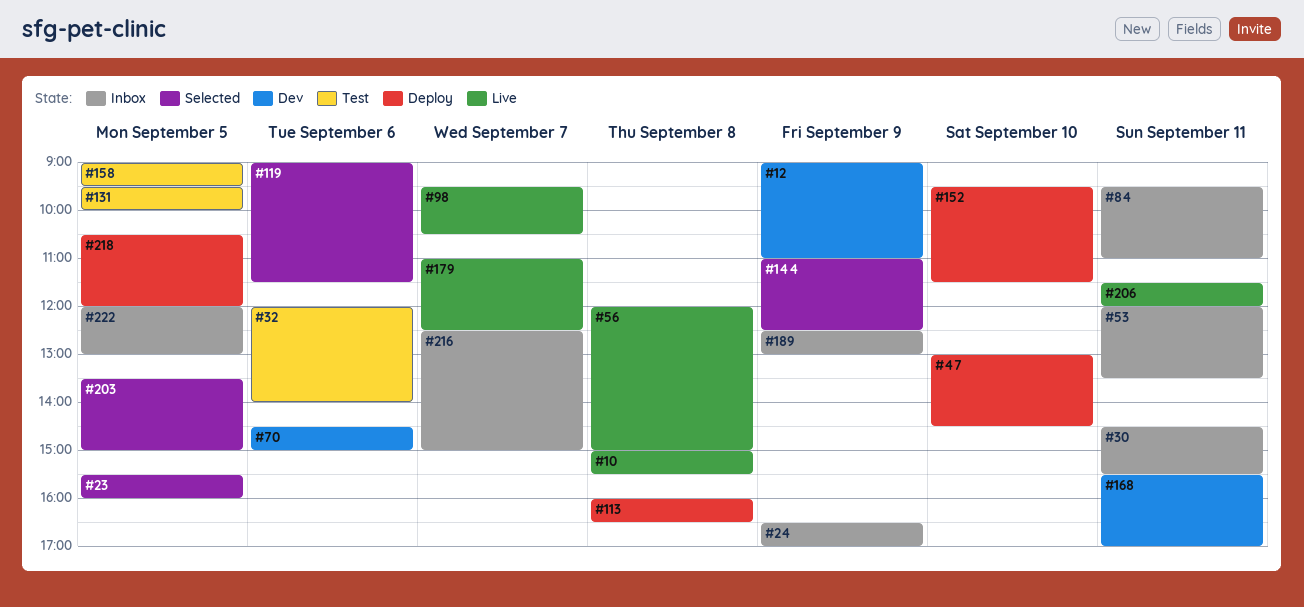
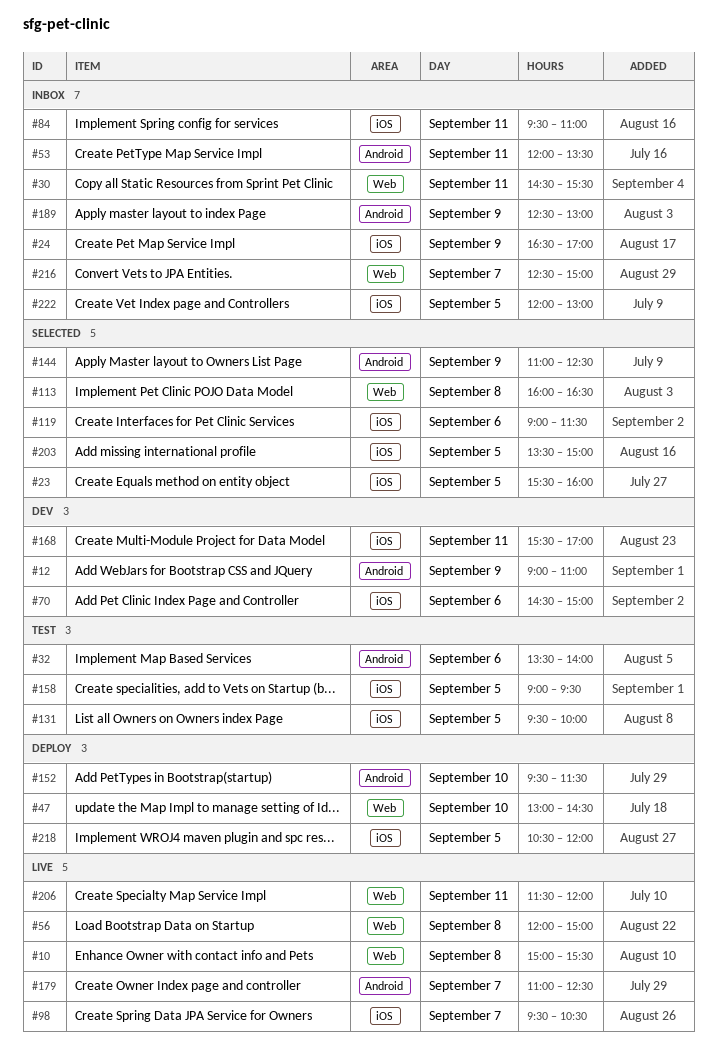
#32, begins: 12:00 -> 13:30
#113, status: Deploy -> Selected

